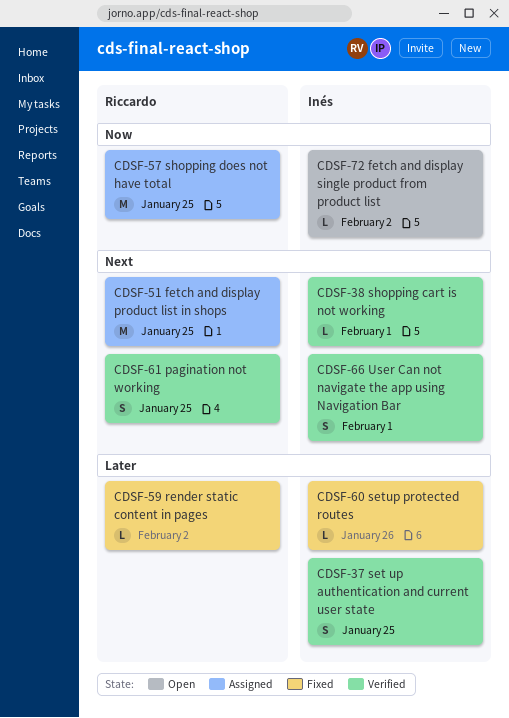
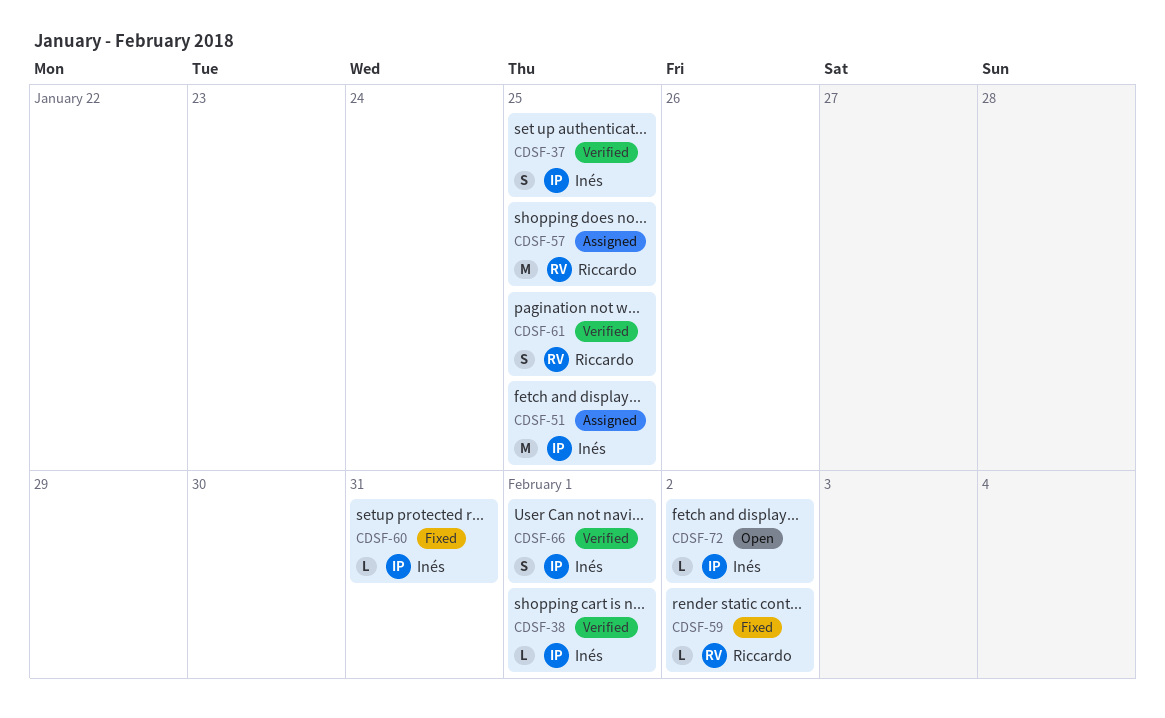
CDSF-51, owner: Riccardo -> Inés
CDSF-60, due: Jan 26 -> Jan 31

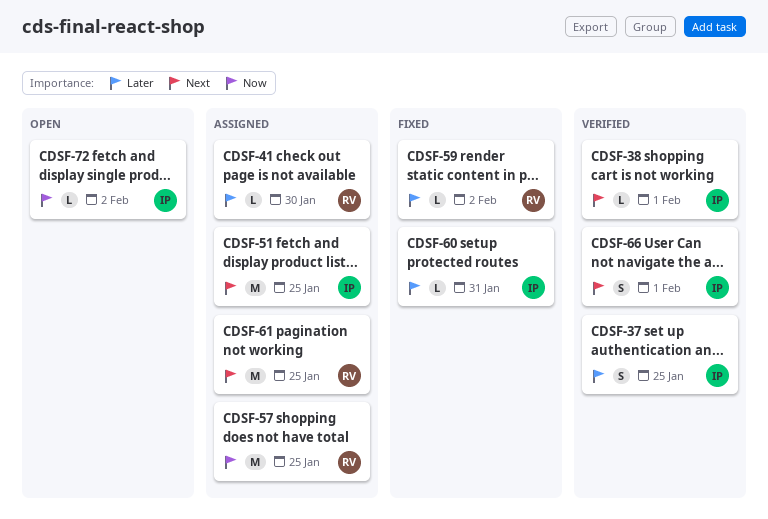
CDSF-41: none -> present
CDSF-61, status: Verified -> Assigned
CDSF-61, estimate: S -> M

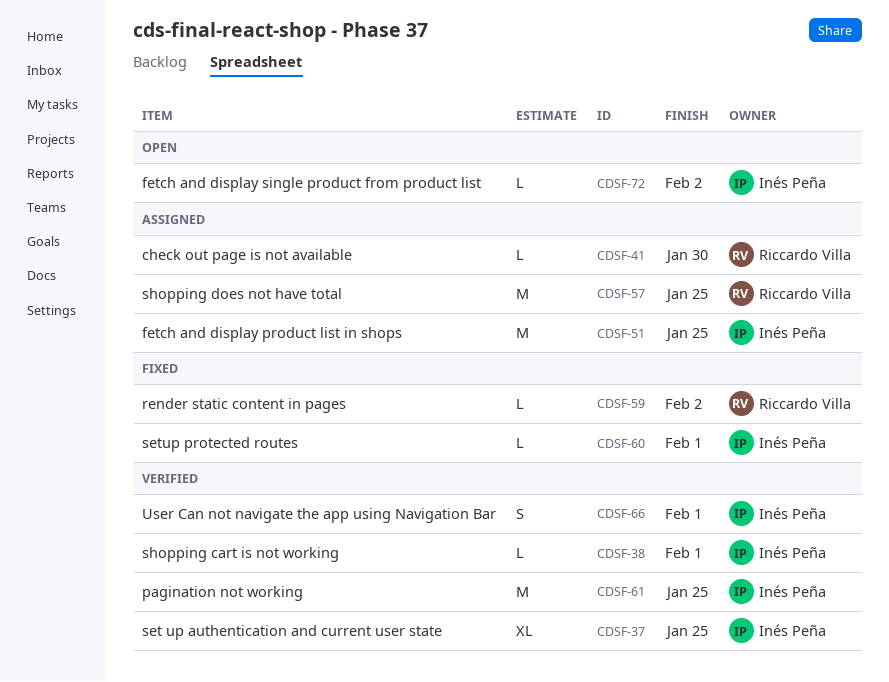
CDSF-37, estimate: S -> XL
CDSF-60, due: Jan 31 -> Feb 1
CDSF-61, status: Assigned -> Verified
CDSF-61, owner: Riccardo Villa -> Inés Peña

